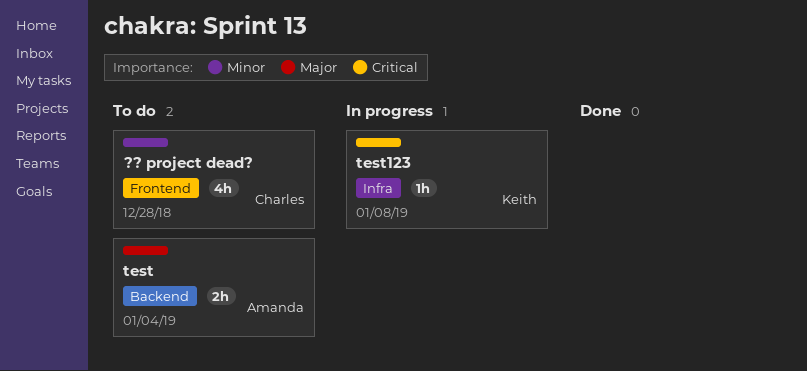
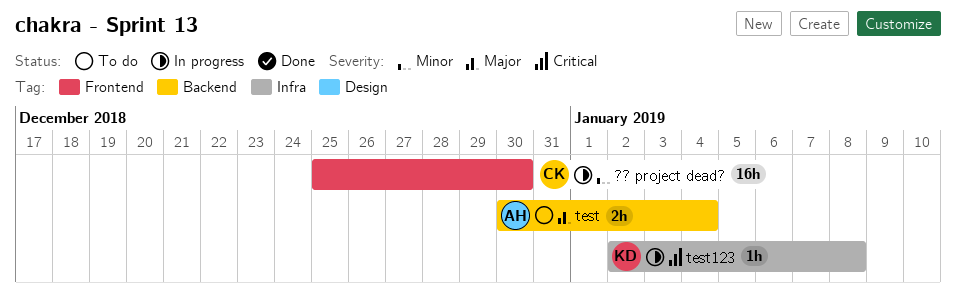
?? project dead?, status: To do -> In progress
?? project dead?, estimate: 4h -> 16h
?? project dead?, due: Dec 28 -> Dec 30

